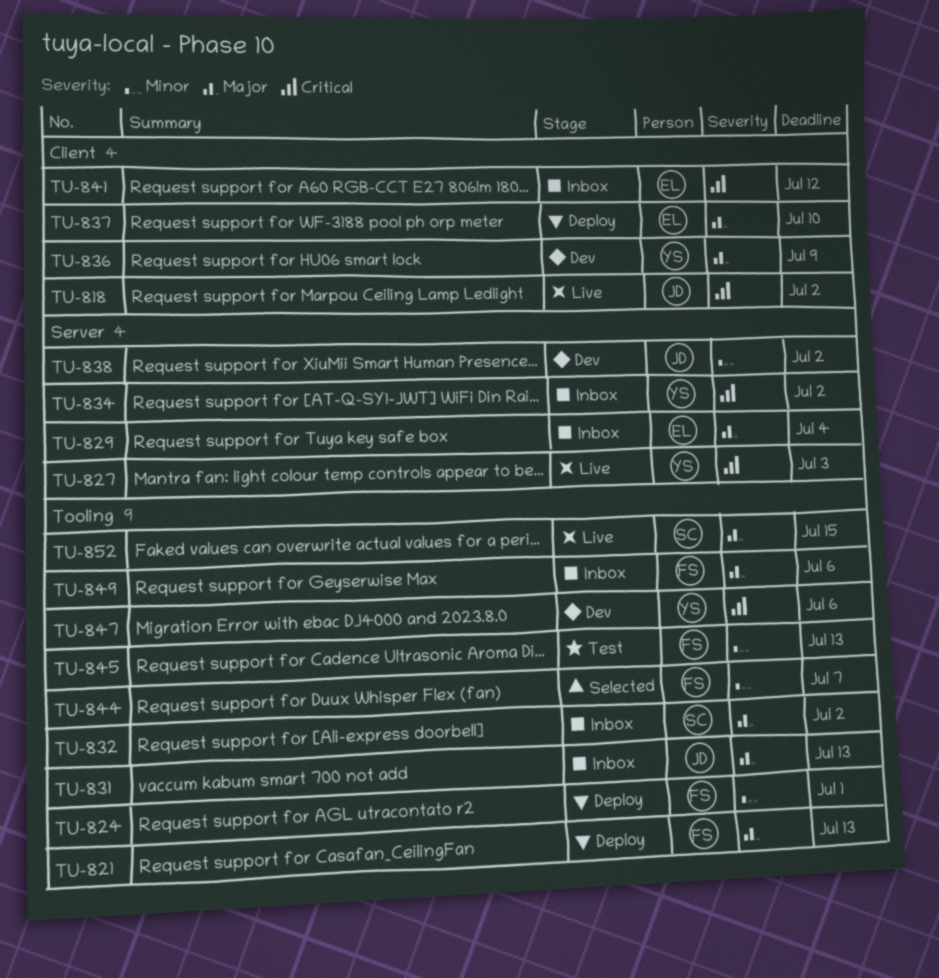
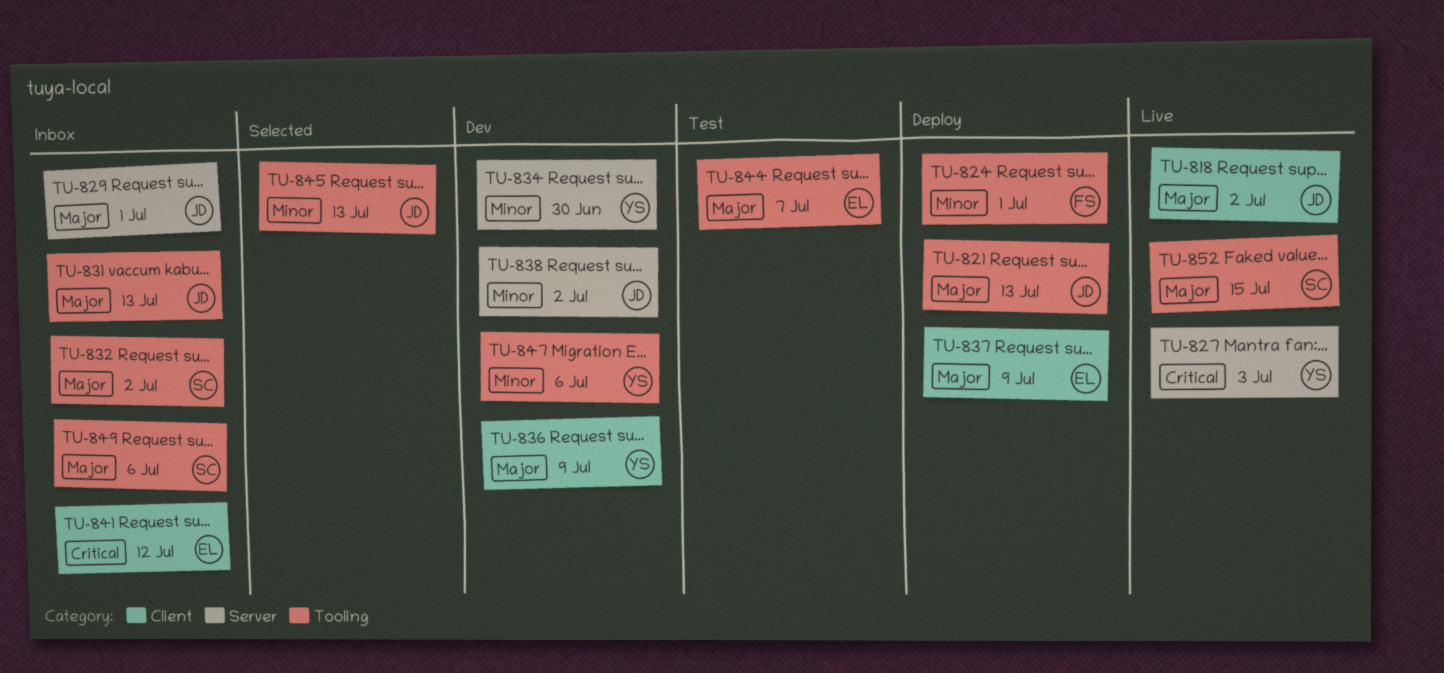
TU-818, priority: Critical -> Major
TU-821, owner: FS -> JD
TU-829, owner: EL -> JD
TU-829, due: Jul 4 -> Jul 1
TU-834, status: Inbox -> Dev
TU-834, priority: Critical -> Minor
TU-834, due: Jul 2 -> Jun 30
TU-837, due: Jul 10 -> Jul 9
TU-844, status: Selected -> Test
TU-844, owner: FS -> EL
TU-844, priority: Minor -> Major
TU-845, status: Test -> Selected
TU-845, owner: FS -> JD
TU-847, priority: Critical -> Minor
TU-849, owner: FS -> SC

